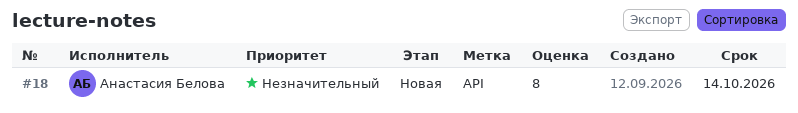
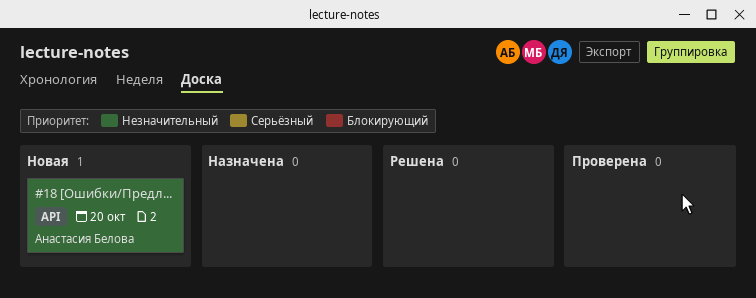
#18, due: Oct 14 -> Oct 20

